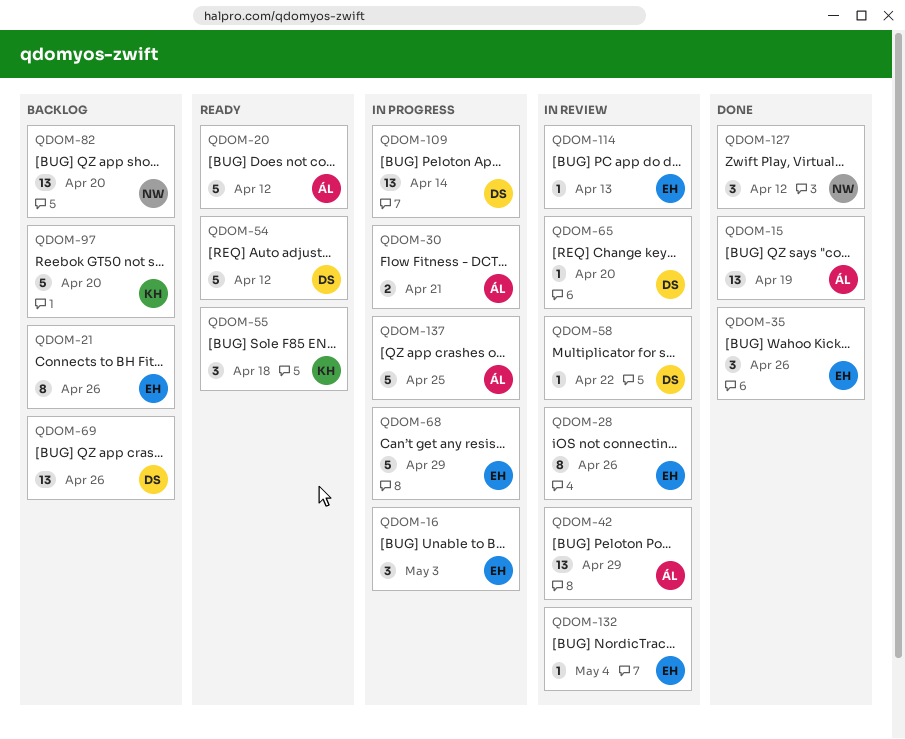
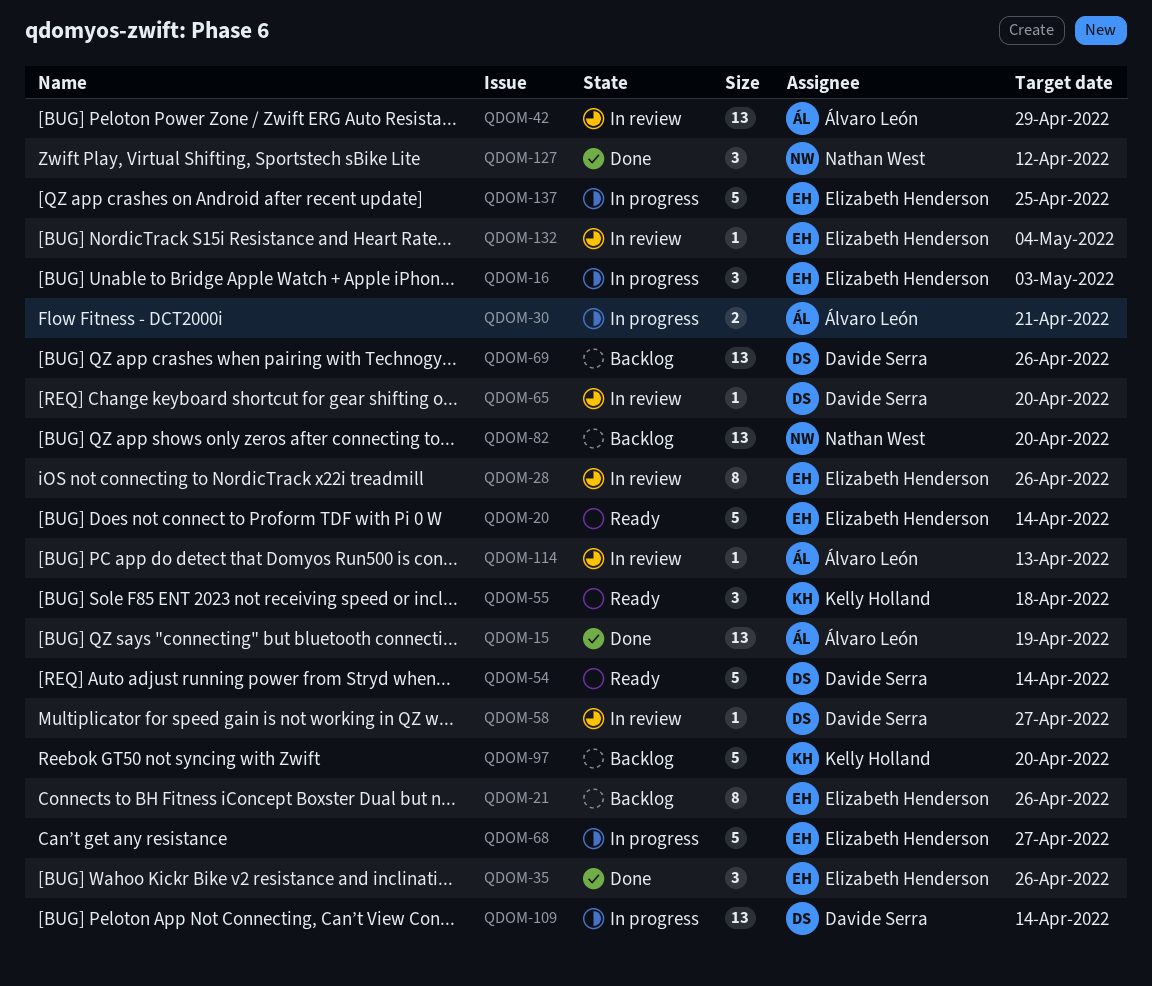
QDOM-20, owner: Álvaro León -> Elizabeth Henderson
QDOM-20, due: Apr 12 -> Apr 14
QDOM-54, due: Apr 12 -> Apr 14
QDOM-58, due: Apr 22 -> Apr 27
QDOM-68, due: Apr 29 -> Apr 27
QDOM-114, owner: Elizabeth Henderson -> Álvaro León
QDOM-137, owner: Álvaro León -> Elizabeth Henderson

